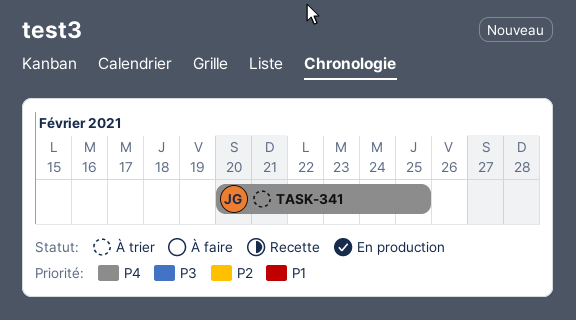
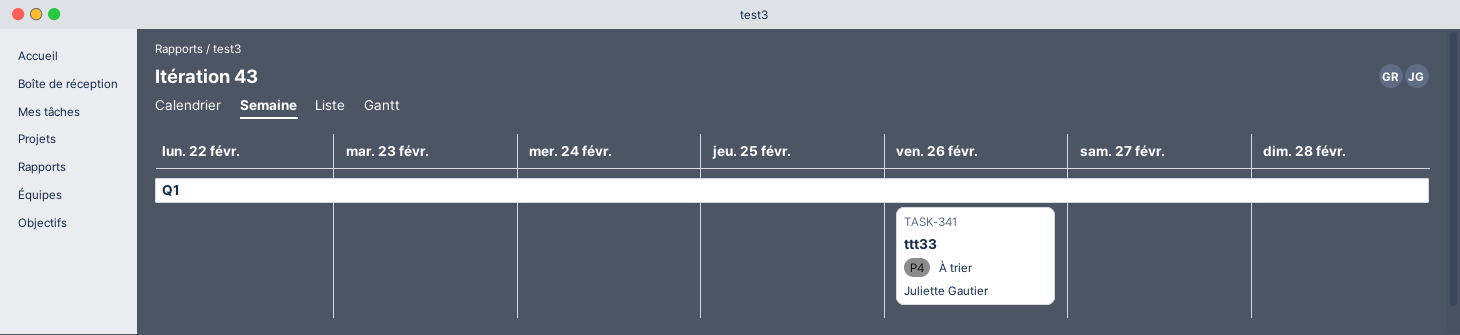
TASK-341, due: Feb 25 -> Feb 26

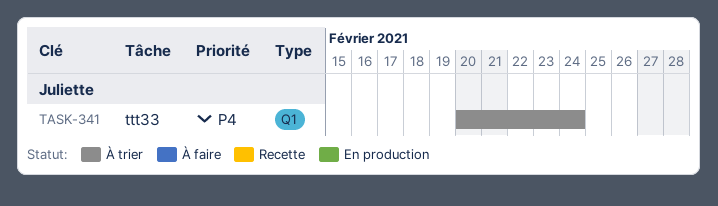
TASK-341, due: Feb 26 -> Feb 24

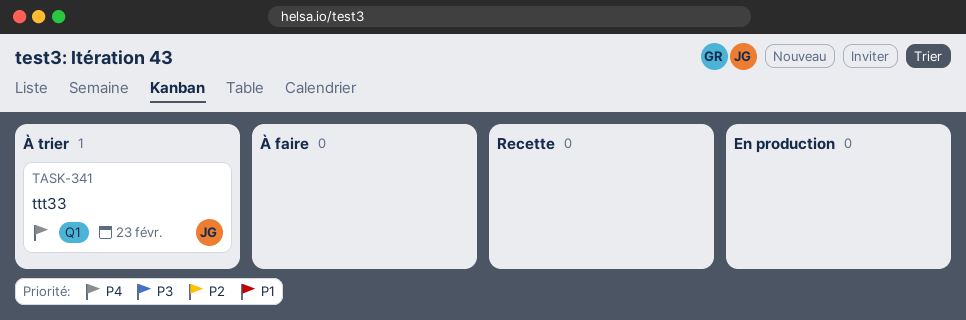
TASK-341, due: Feb 24 -> Feb 23

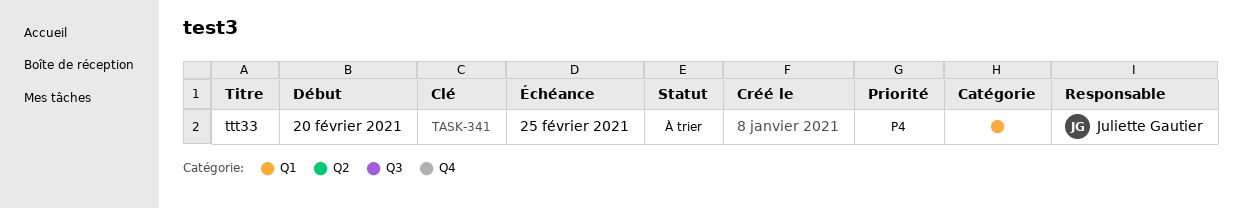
TASK-341, due: Feb 23 -> Feb 25

